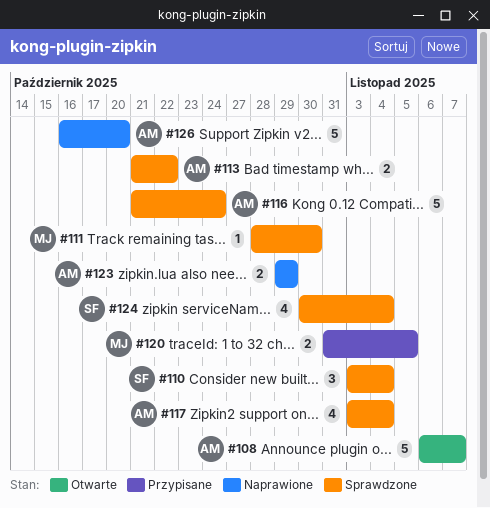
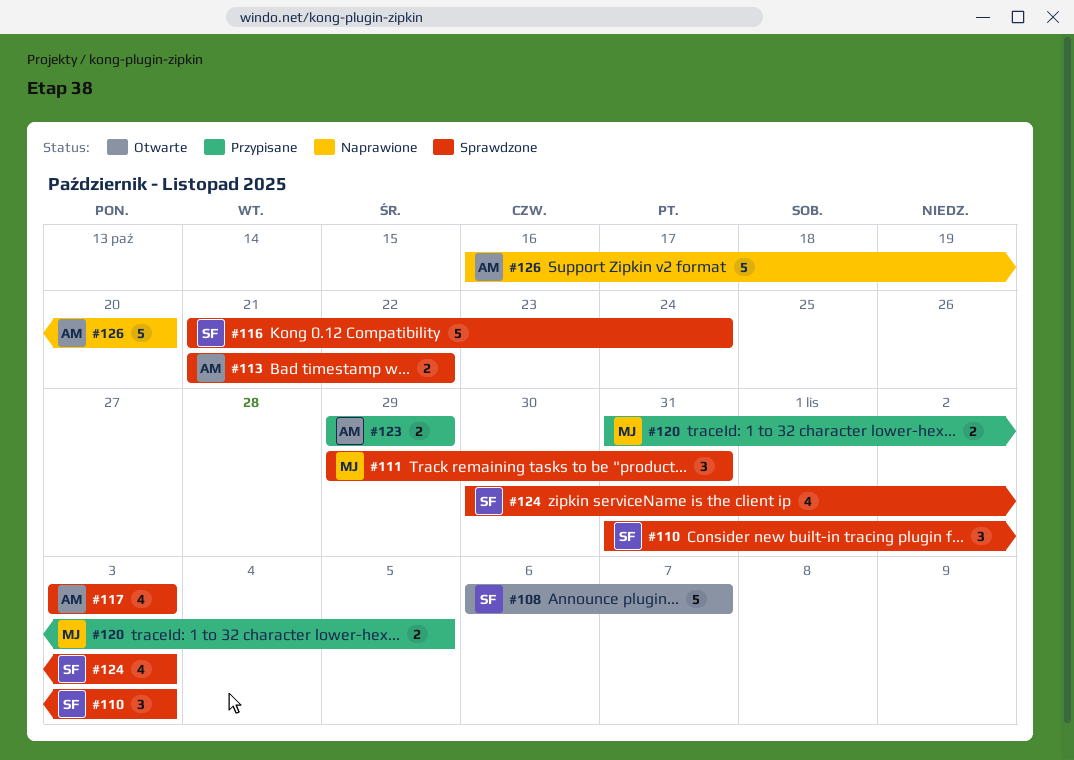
#108, owner: AM -> SF
#110, start: Nov 3 -> Oct 31
#110, due: Nov 4 -> Nov 3
#111, estimate: 1 -> 3
#111, start: Oct 28 -> Oct 29
#111, due: Oct 30 -> Oct 31
#116, owner: AM -> SF
#117, due: Nov 4 -> Nov 3
#123, status: Naprawione -> Przypisane
#124, due: Nov 4 -> Nov 3

